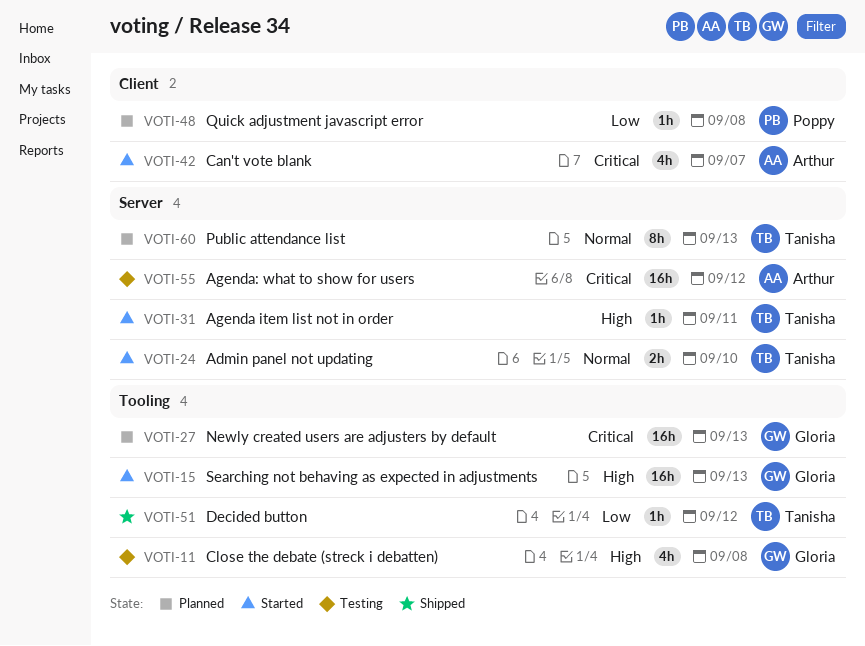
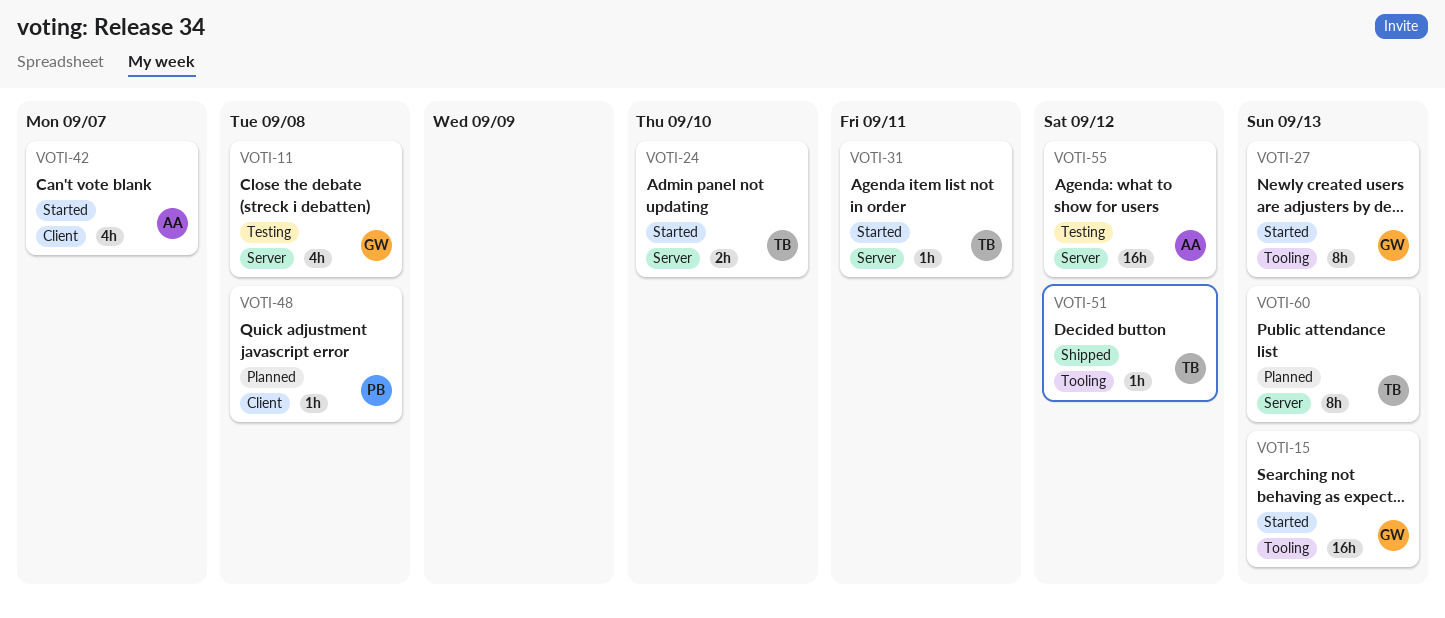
VOTI-11, label: Tooling -> Server
VOTI-27, status: Planned -> Started
VOTI-27, estimate: 16h -> 8h

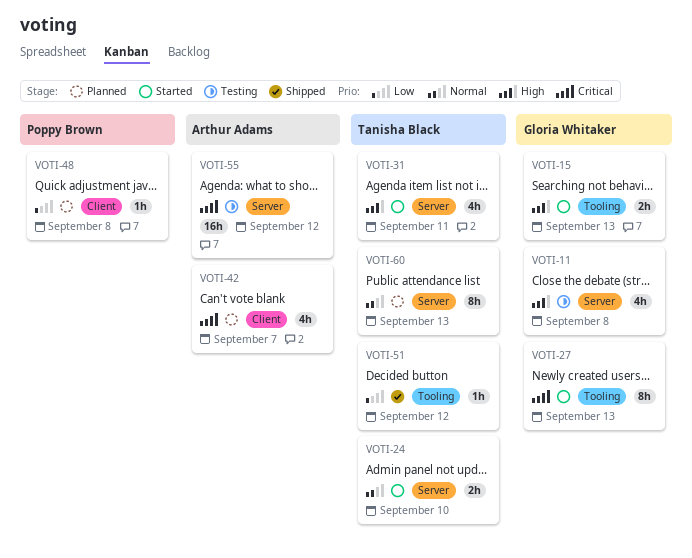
VOTI-15, estimate: 16h -> 2h
VOTI-31, estimate: 1h -> 4h
VOTI-42, status: Started -> Planned

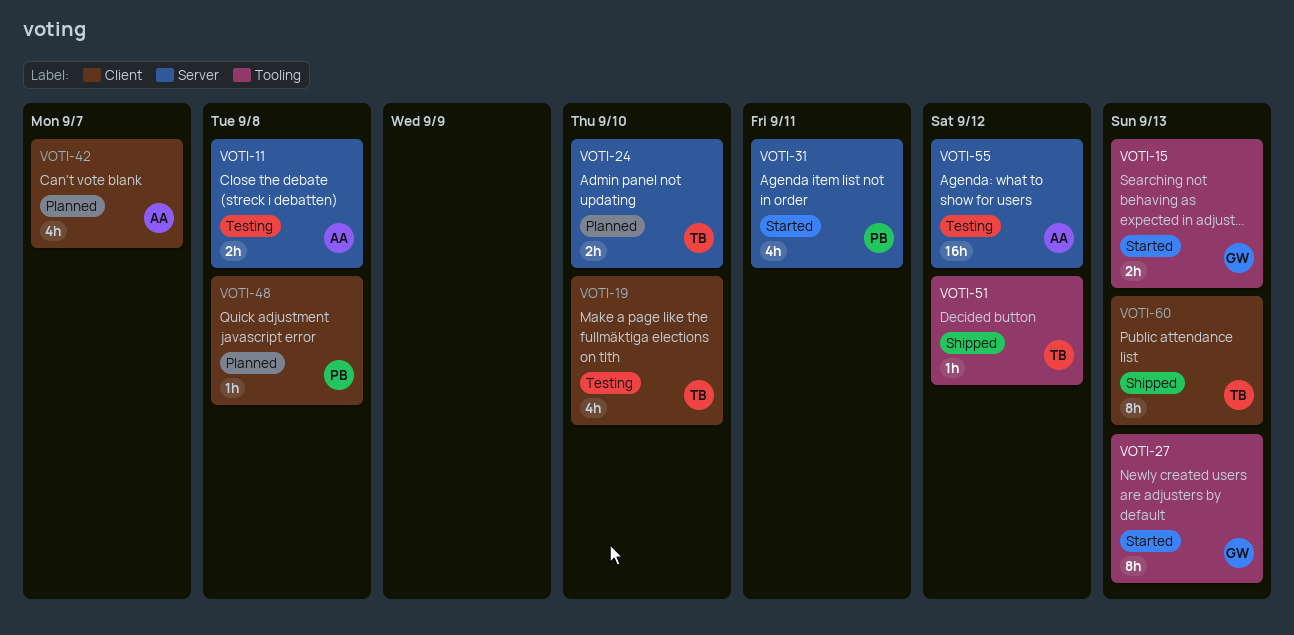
VOTI-11, owner: Gloria Whitaker -> Arthur Adams
VOTI-11, estimate: 4h -> 2h
VOTI-19: none -> present
VOTI-24, status: Started -> Planned
VOTI-31, owner: Tanisha Black -> Poppy Brown
VOTI-60, status: Planned -> Shipped
VOTI-60, label: Server -> Client

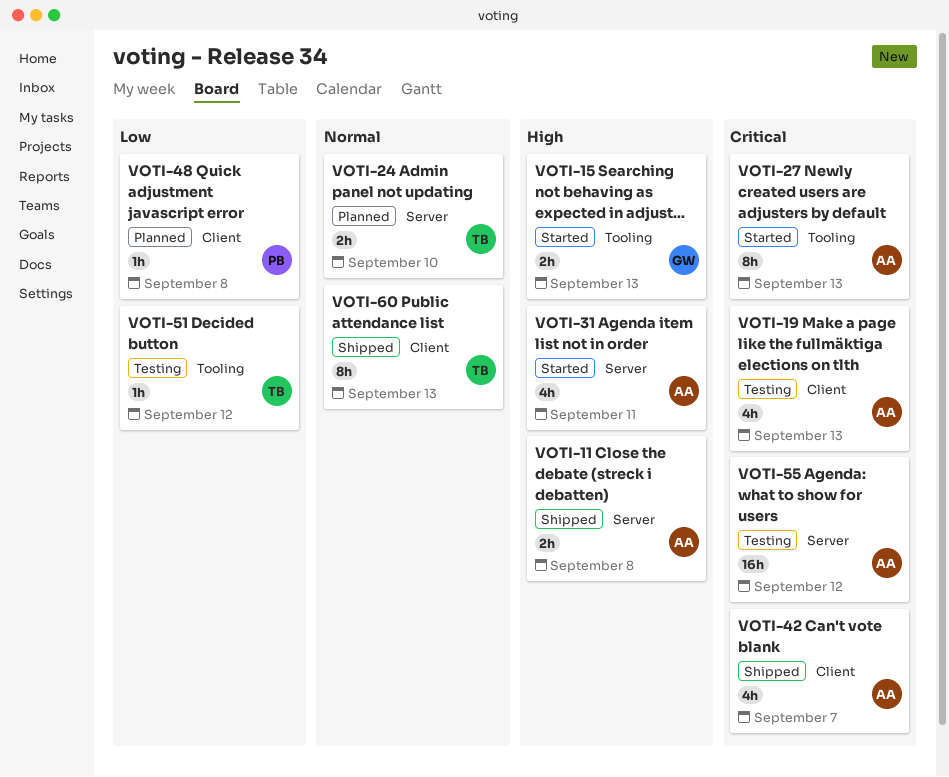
VOTI-11, status: Testing -> Shipped
VOTI-19, owner: TB -> AA
VOTI-19, due: Sep 10 -> Sep 13
VOTI-27, owner: GW -> AA
VOTI-31, owner: PB -> AA
VOTI-42, status: Planned -> Shipped
VOTI-51, status: Shipped -> Testing

